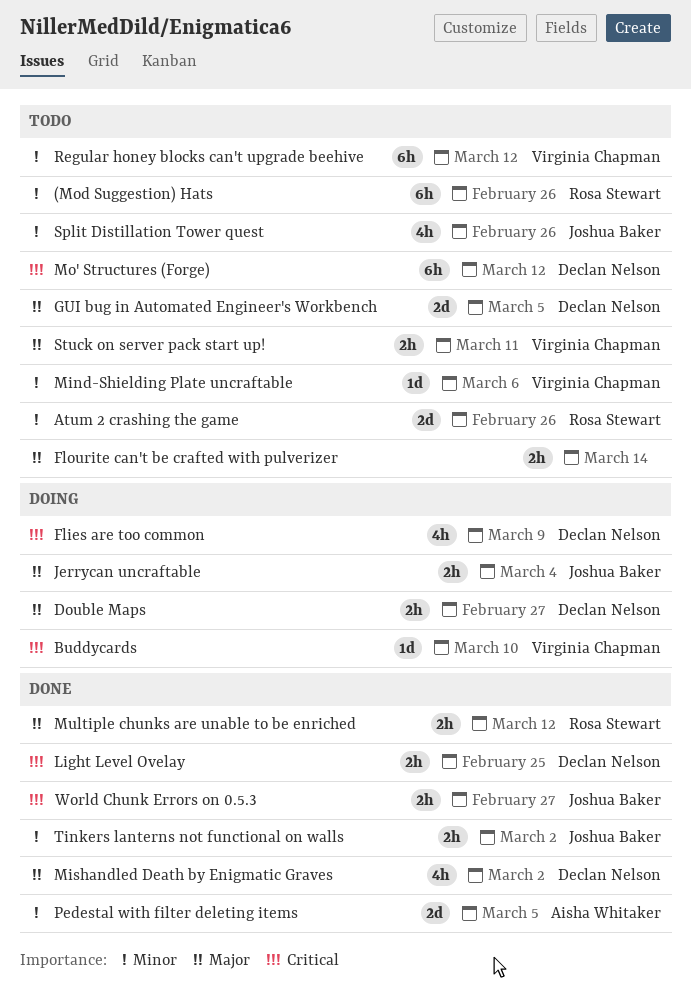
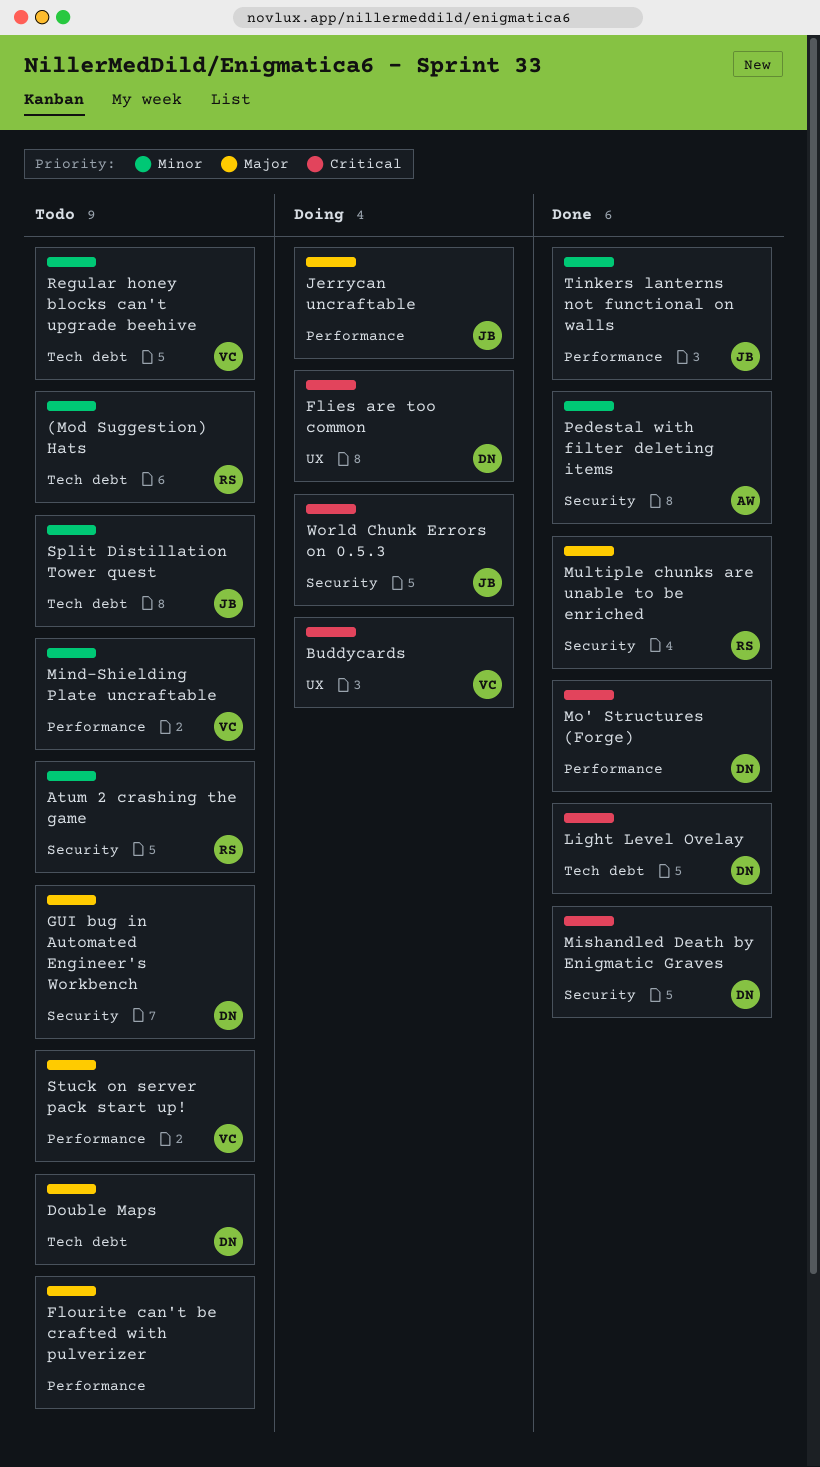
Double Maps, status: Doing -> Todo
Mishandled Death by Enigmatic Graves, priority: Major -> Critical
Mo' Structures (Forge), status: Todo -> Done
World Chunk Errors on 0.5.3, status: Done -> Doing

